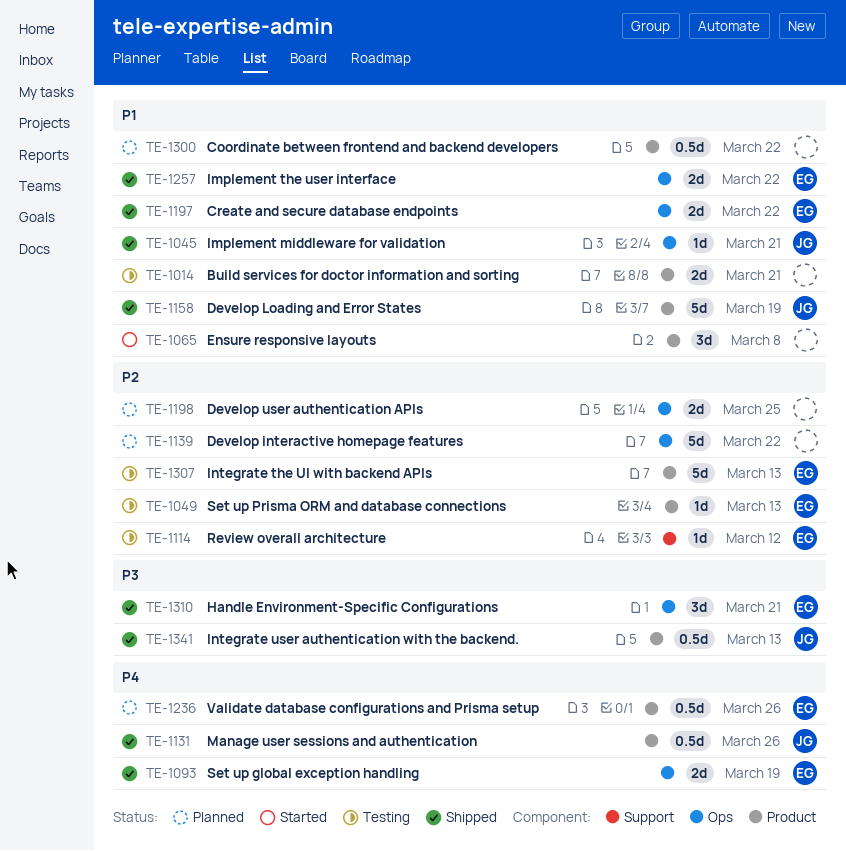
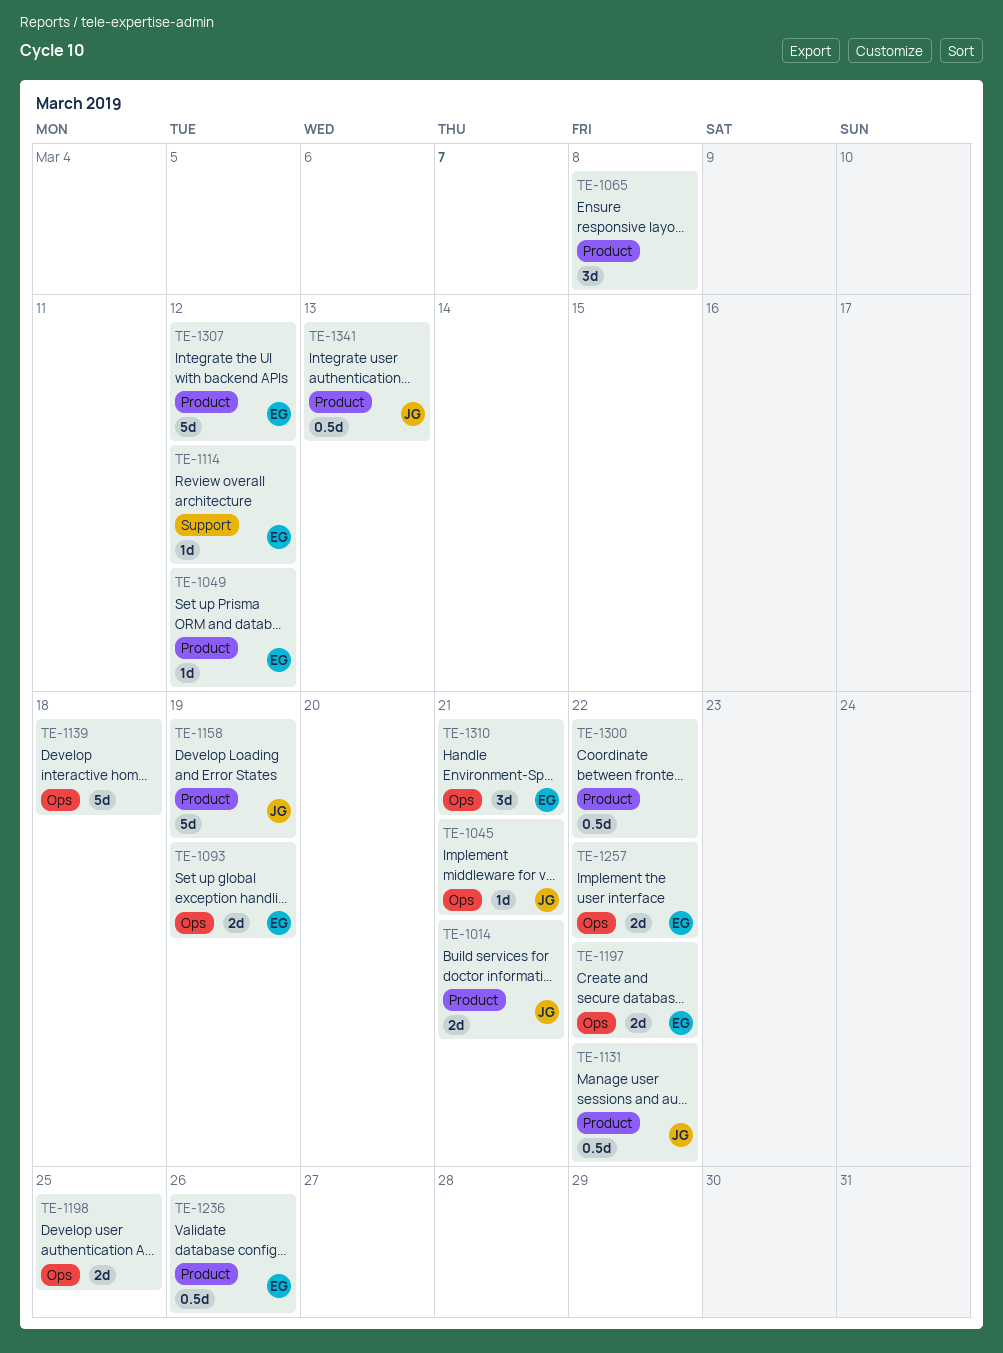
TE-1014, owner: none -> JG
TE-1049, due: Mar 13 -> Mar 12
TE-1131, due: Mar 26 -> Mar 22
TE-1139, due: Mar 22 -> Mar 18
TE-1307, due: Mar 13 -> Mar 12

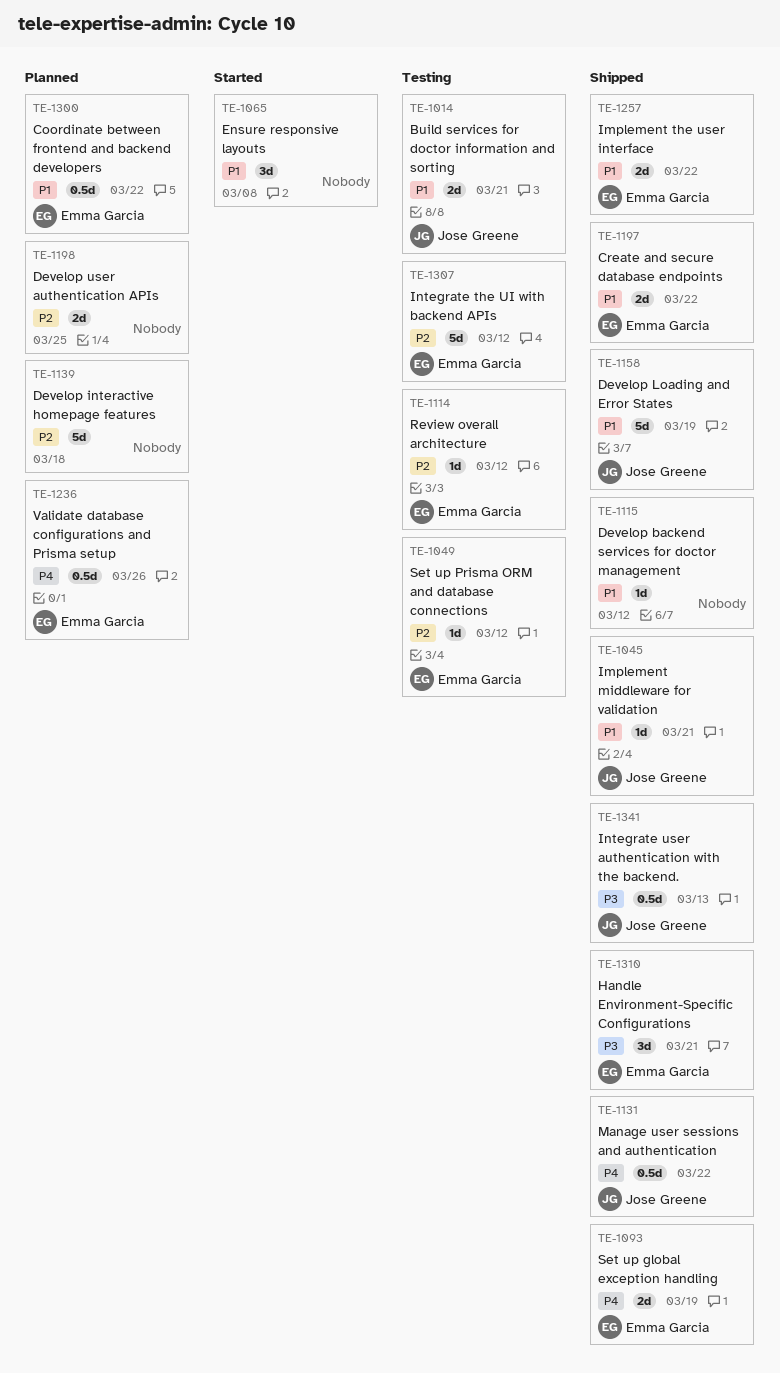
TE-1115: none -> present
TE-1300, owner: none -> Emma Garcia

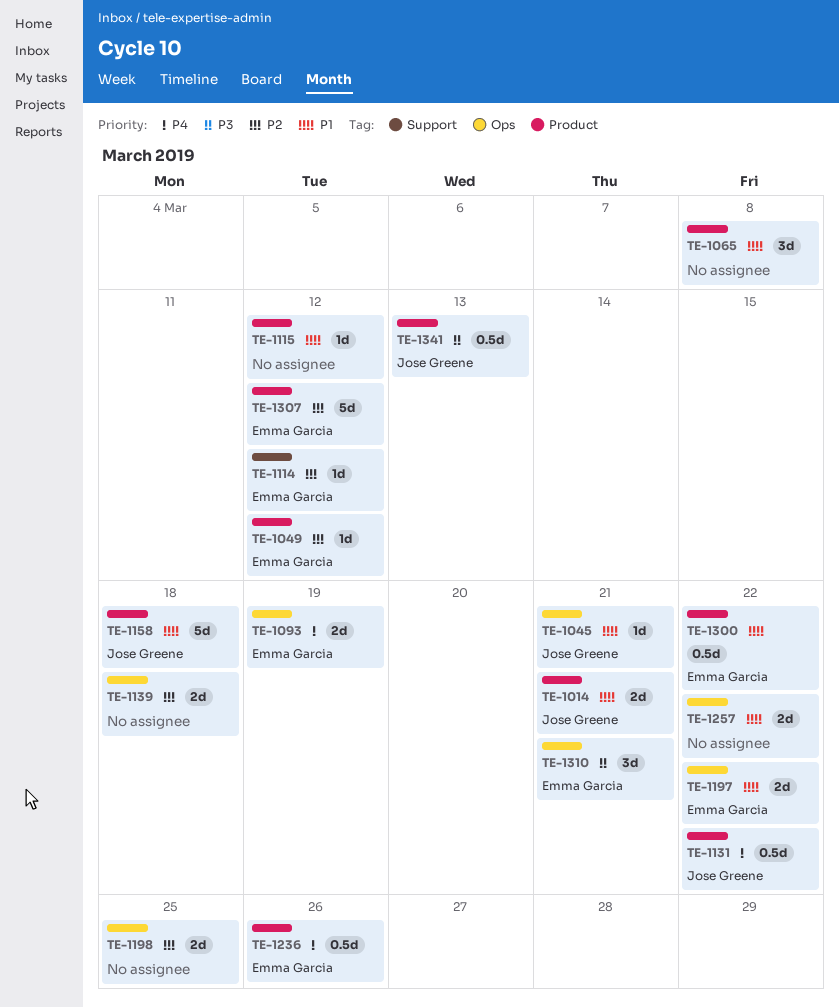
TE-1139, estimate: 5d -> 2d
TE-1158, due: Mar 19 -> Mar 18
TE-1257, owner: Emma Garcia -> none

